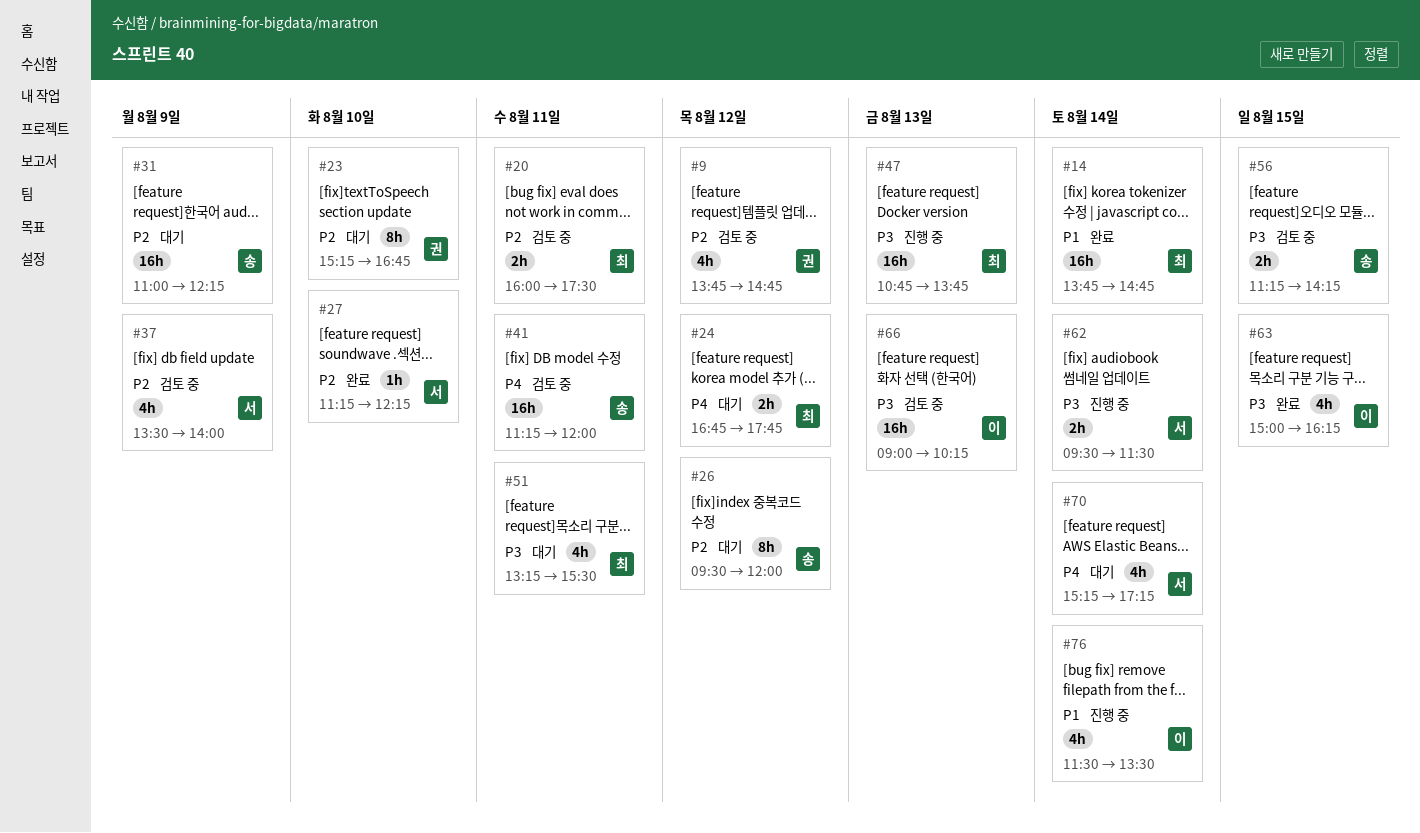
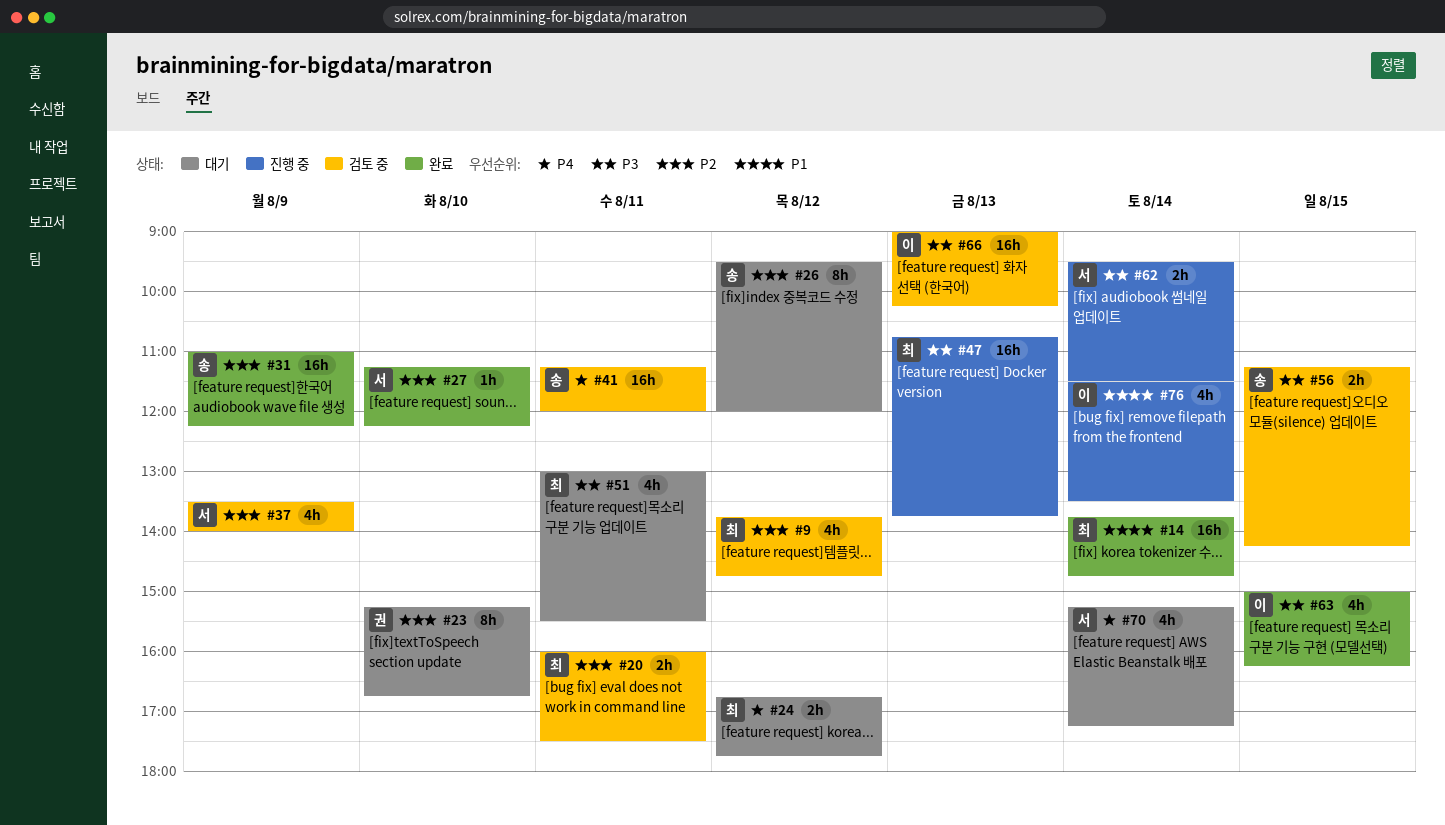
#9, owner: 권 -> 최
#31, status: 대기 -> 완료
#51, begins: 13:15 -> 13:00

